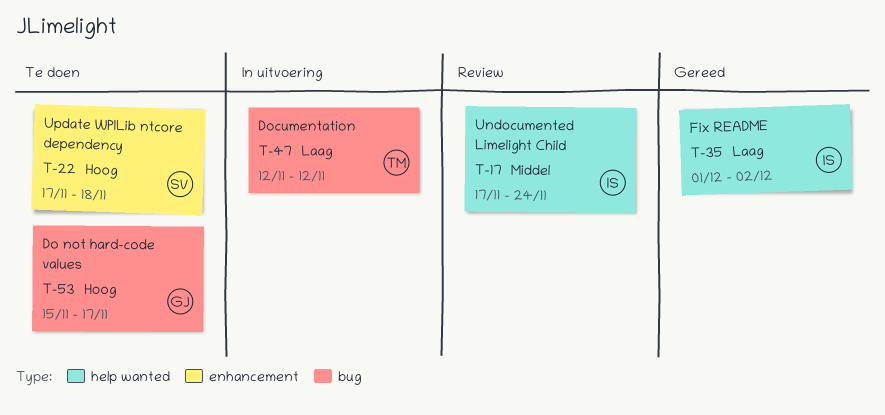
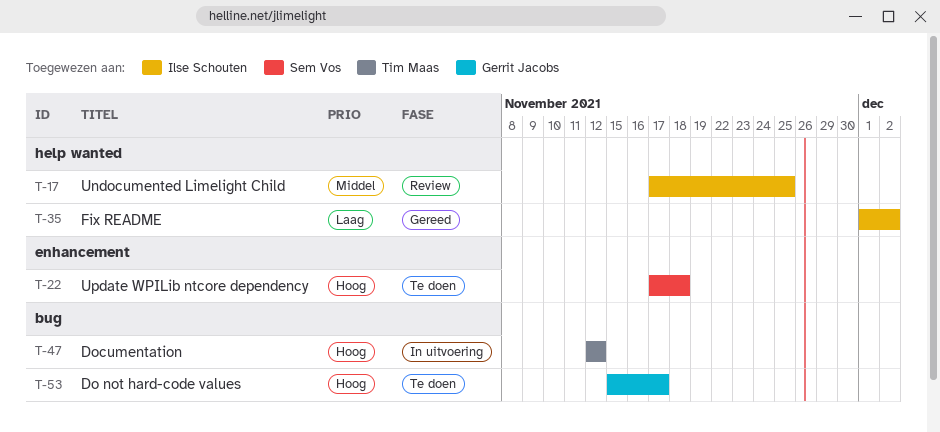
T-17, due: Nov 24 -> Nov 25
T-47, priority: Laag -> Hoog

